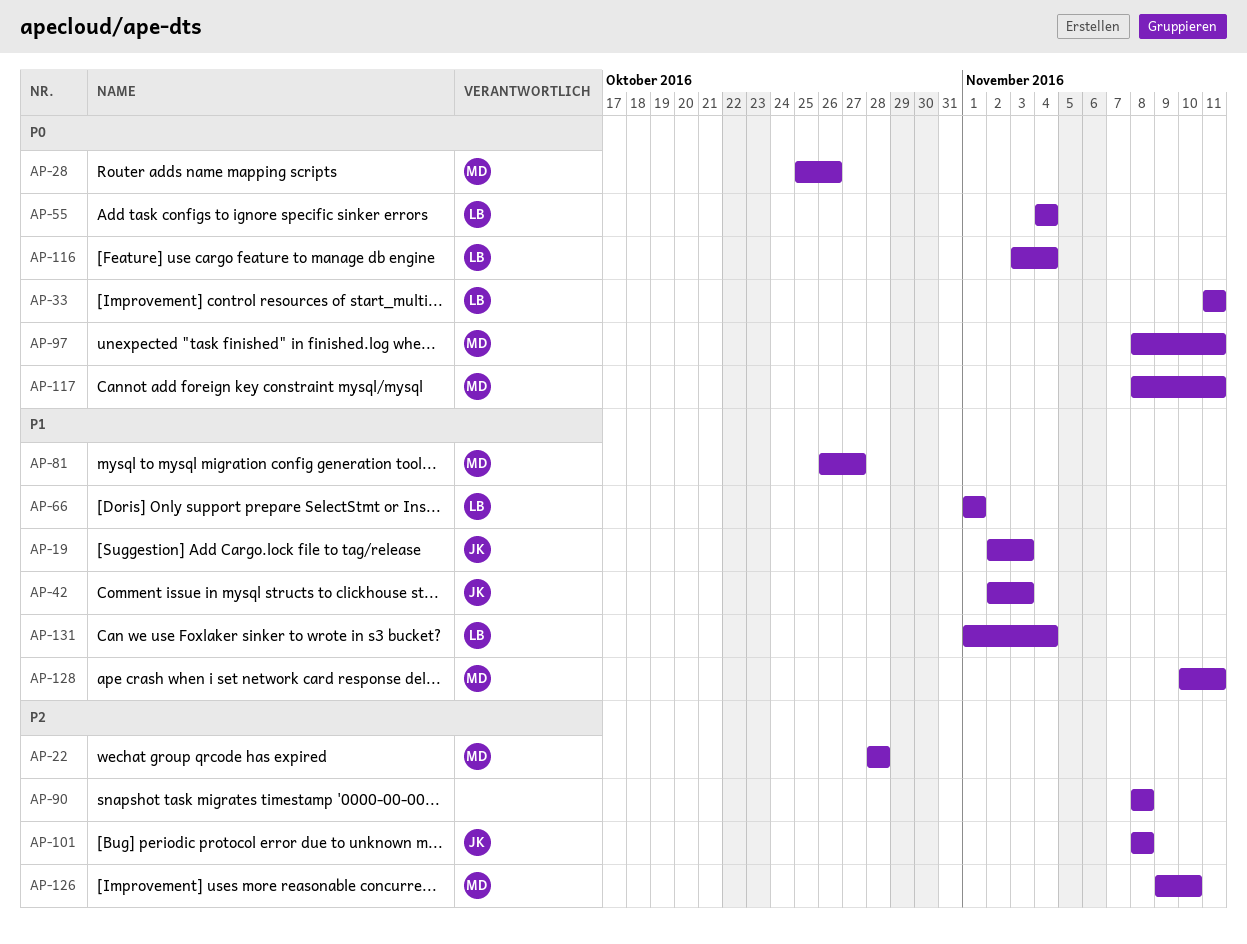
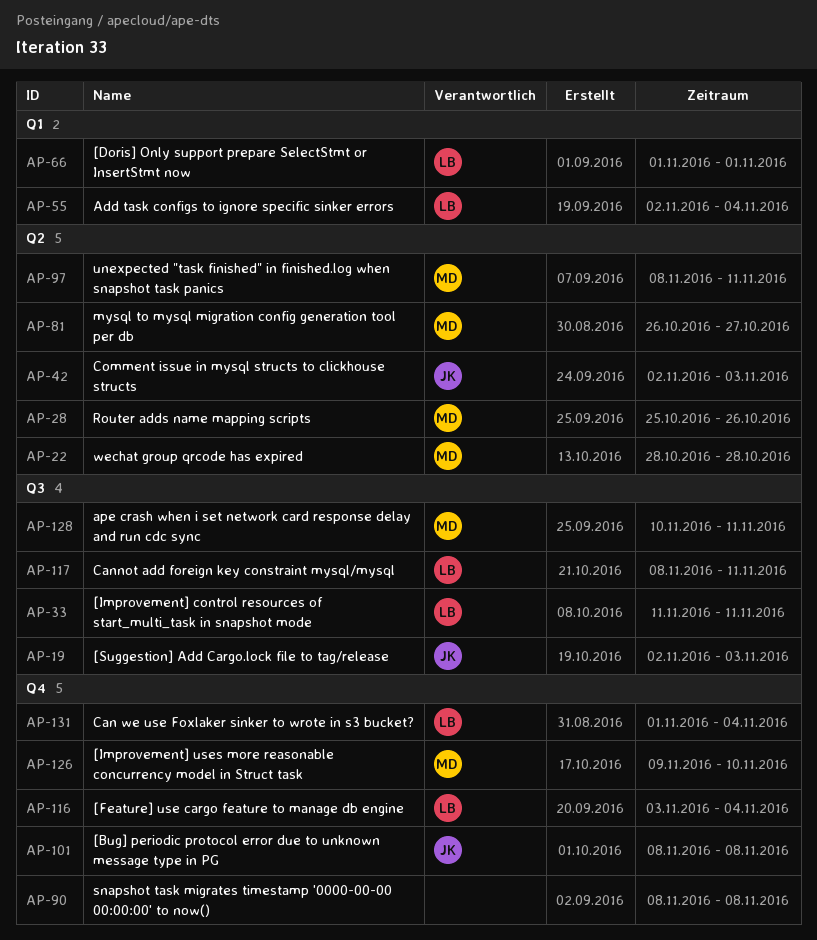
AP-55, start: Nov 4 -> Nov 2
AP-117, owner: MD -> LB

